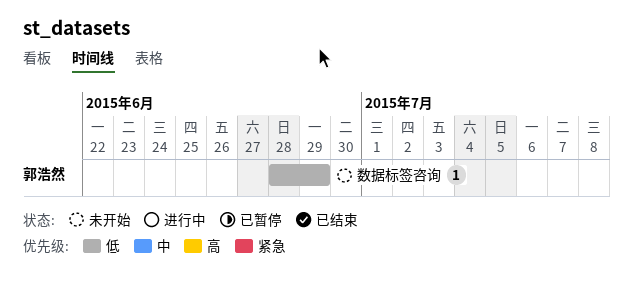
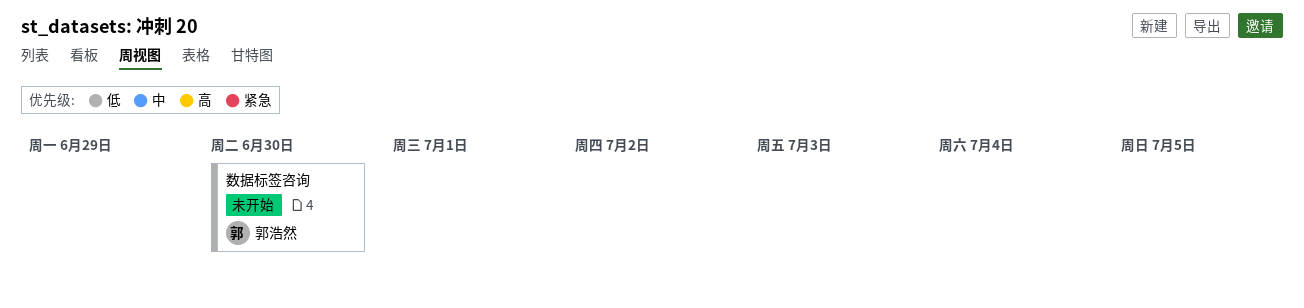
数据标签咨询, due: Jun 29 -> Jun 30

